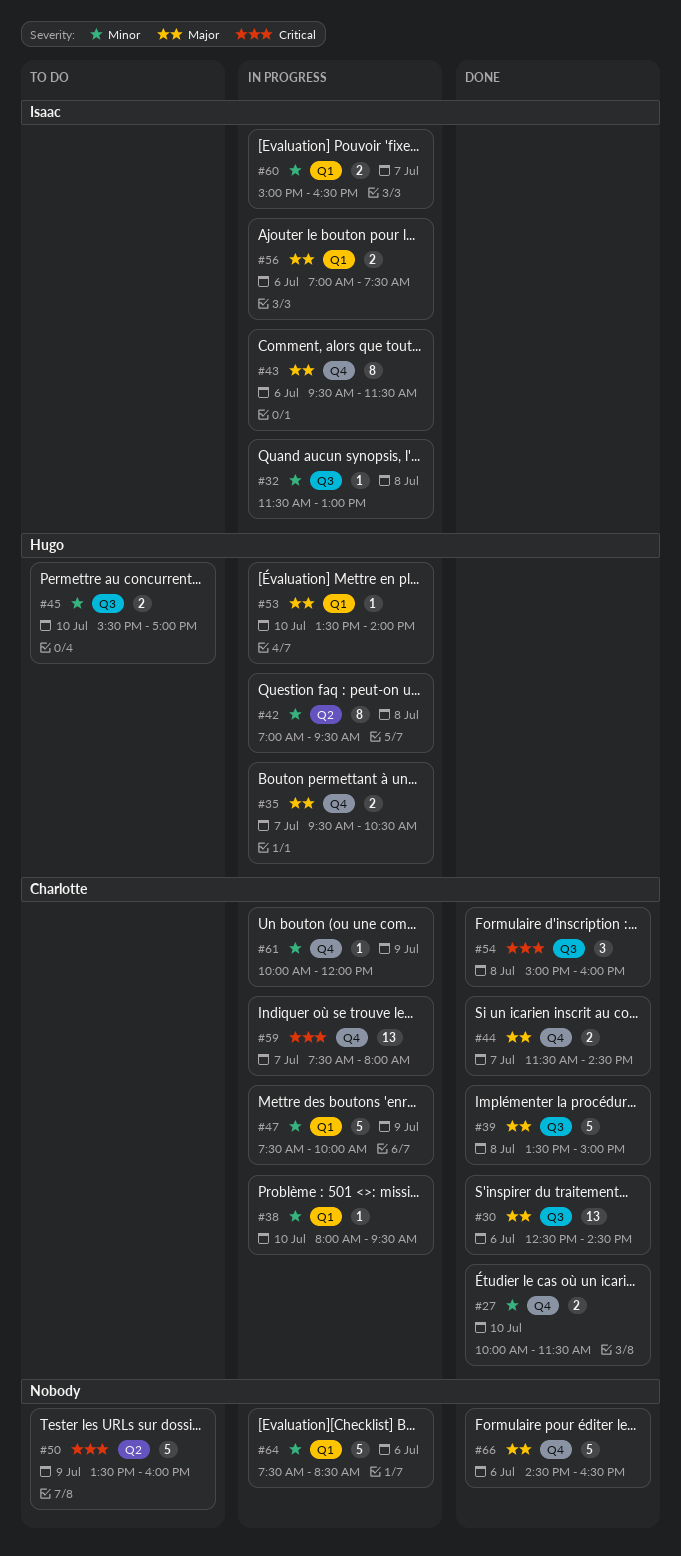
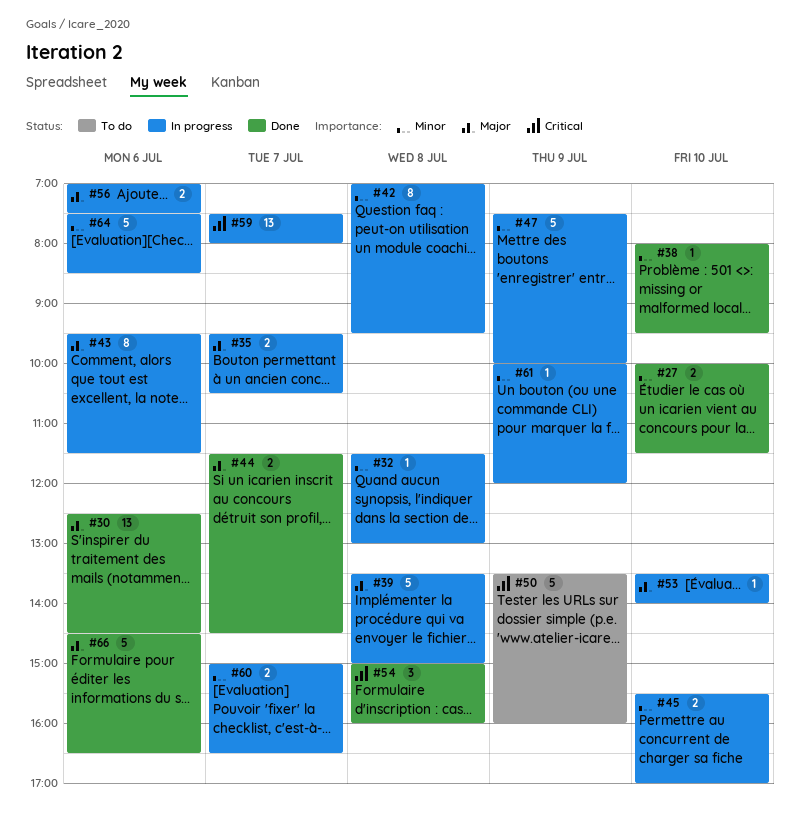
#38, status: In progress -> Done
#39, status: Done -> In progress
#45, status: To do -> In progress

